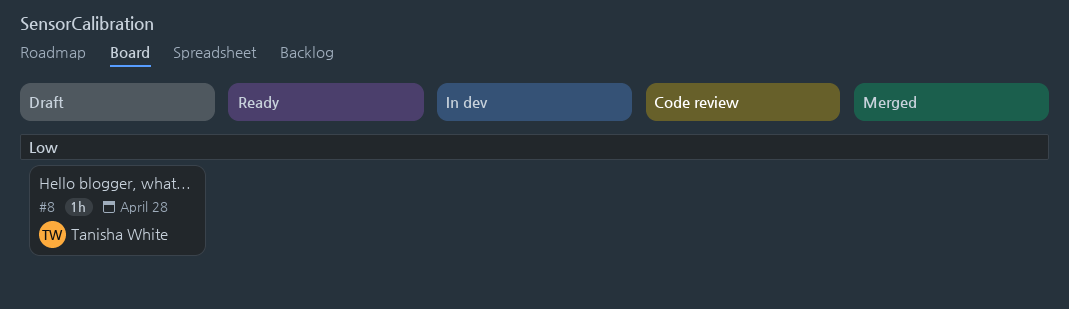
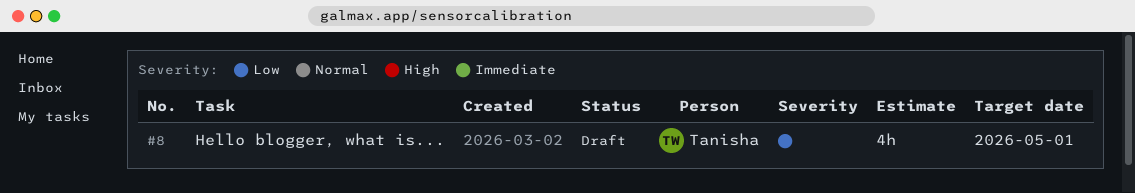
#8, estimate: 1h -> 4h
#8, due: Apr 28 -> May 1

